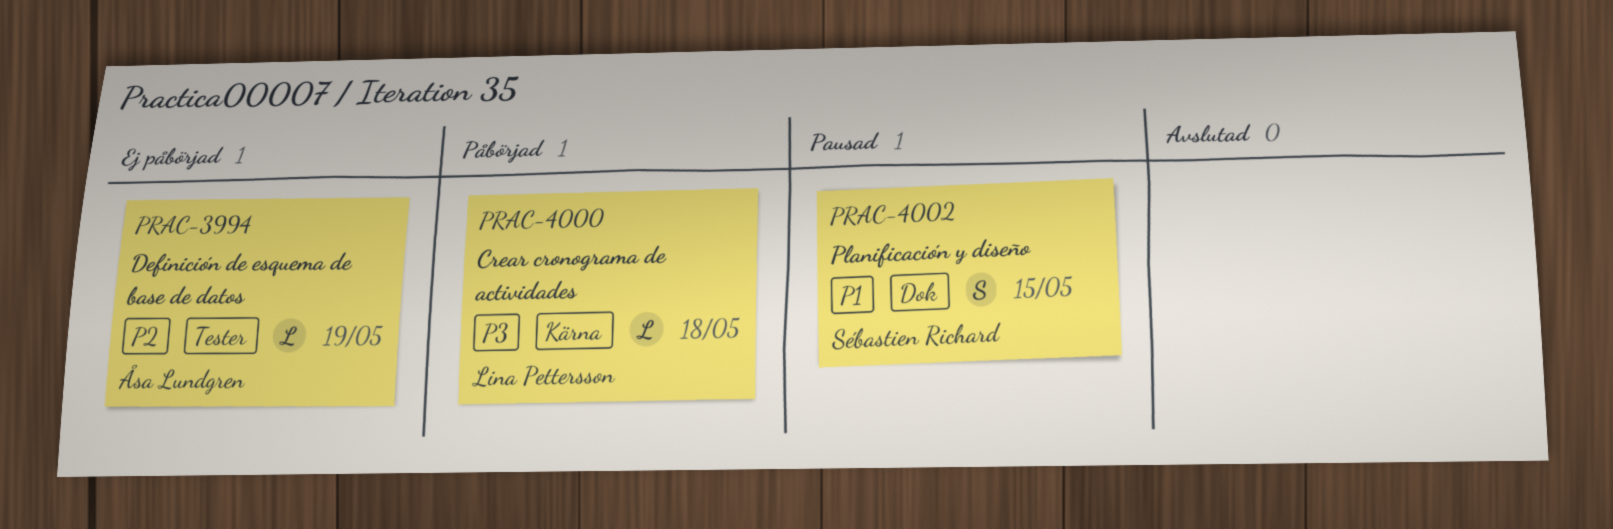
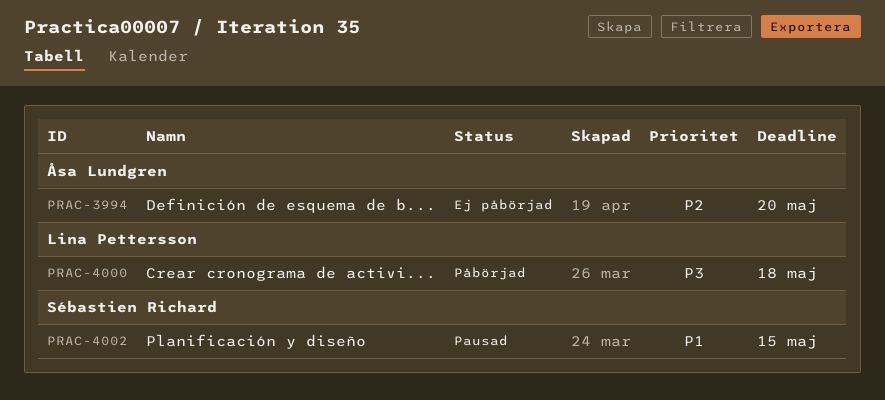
PRAC-3994, due: May 19 -> May 20

